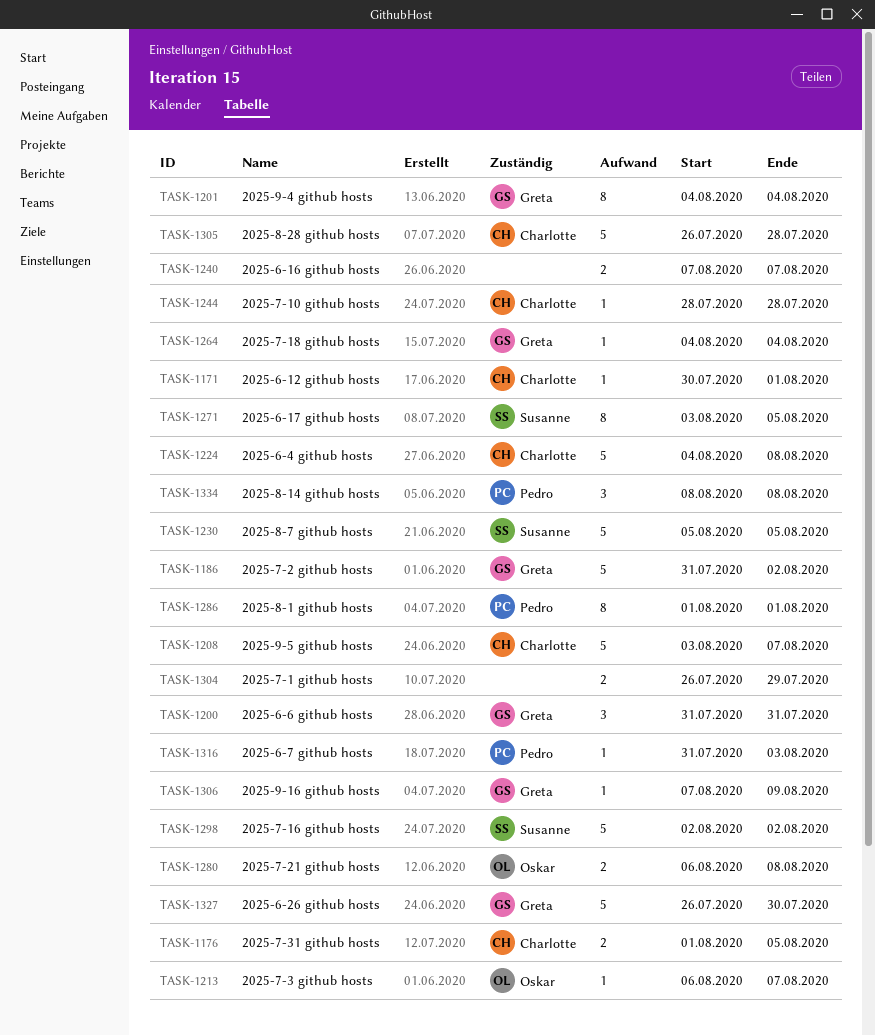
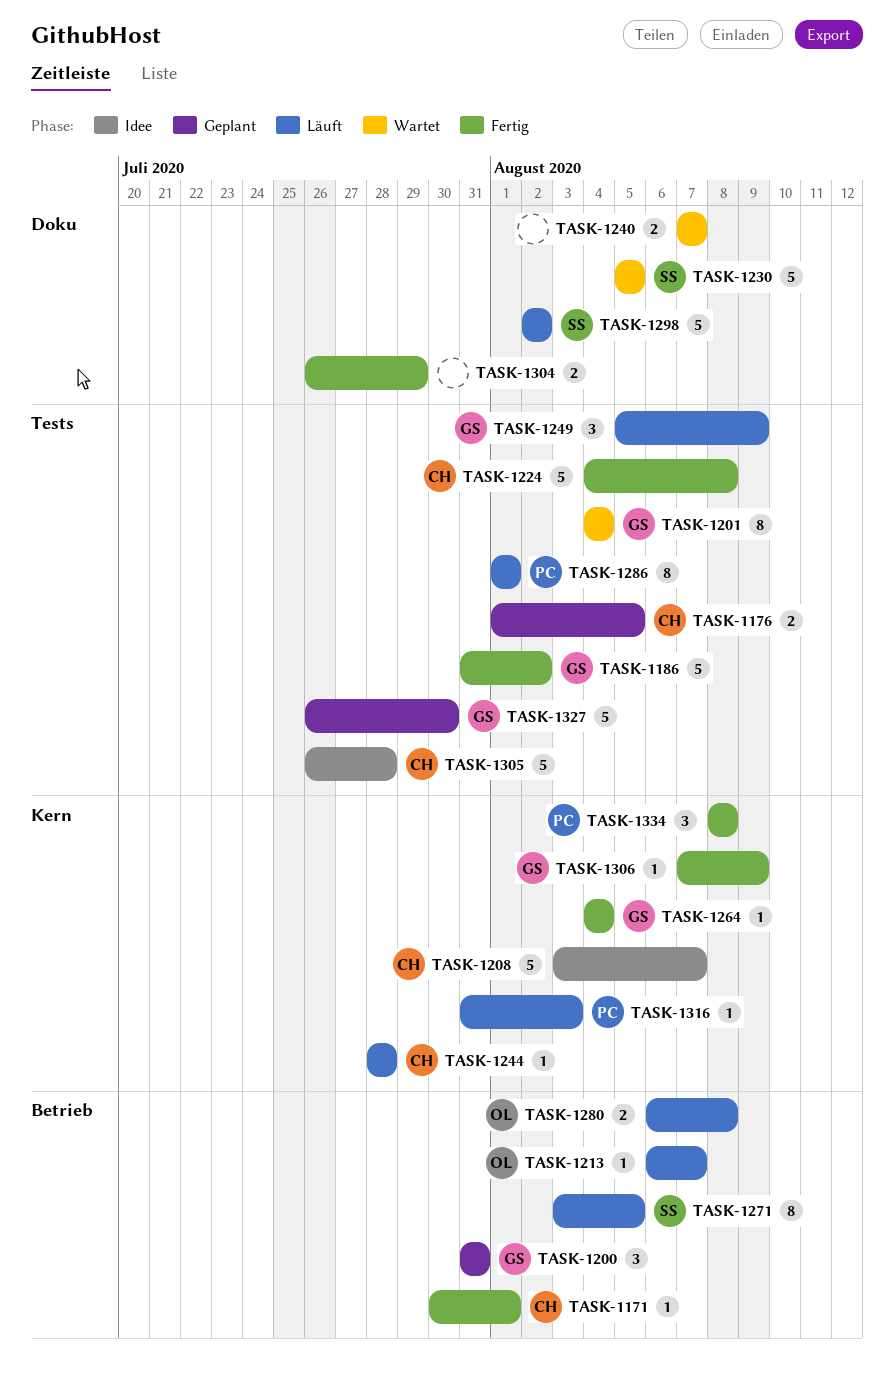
TASK-1249: none -> present

